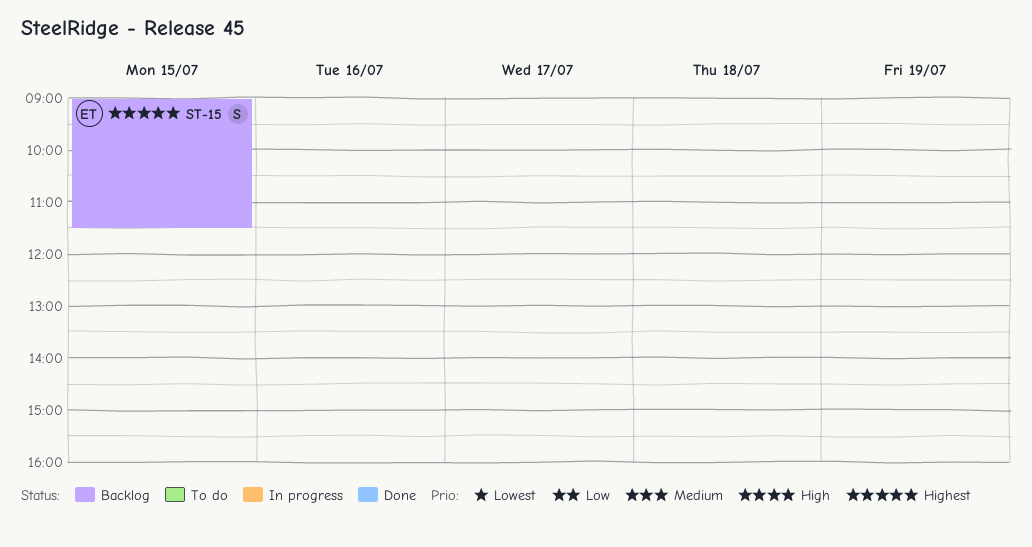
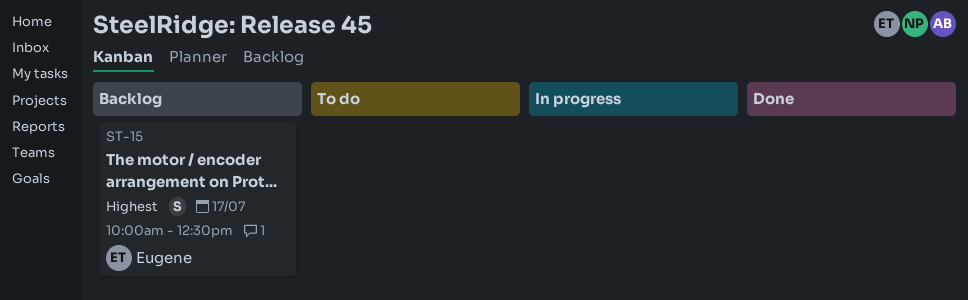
ST-15, day: Jul 15 -> Jul 17
ST-15, begins: 09:00 -> 10:00
ST-15, ends: 11:30 -> 12:30

